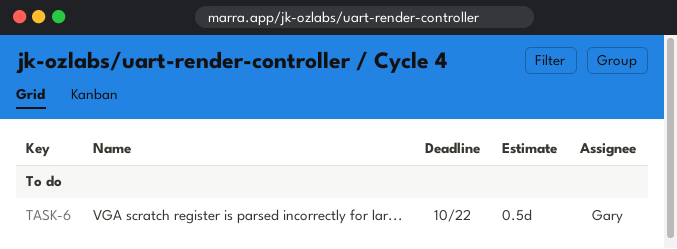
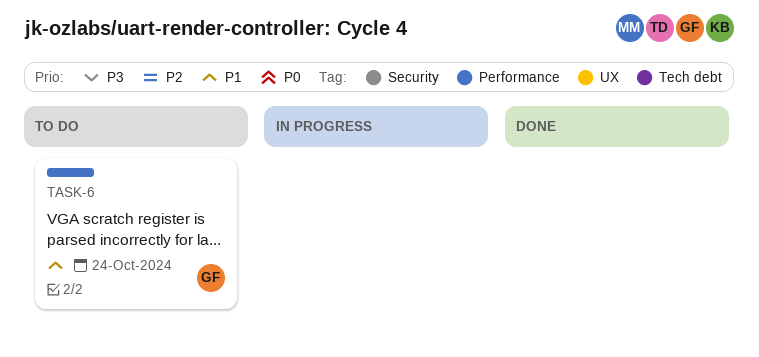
TASK-6, due: Oct 22 -> Oct 24

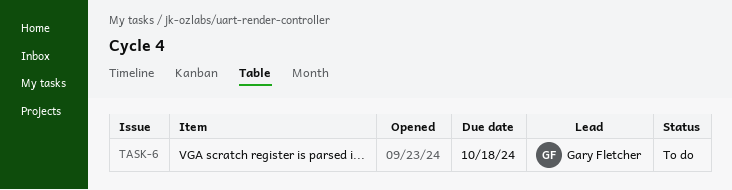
TASK-6, due: Oct 24 -> Oct 18

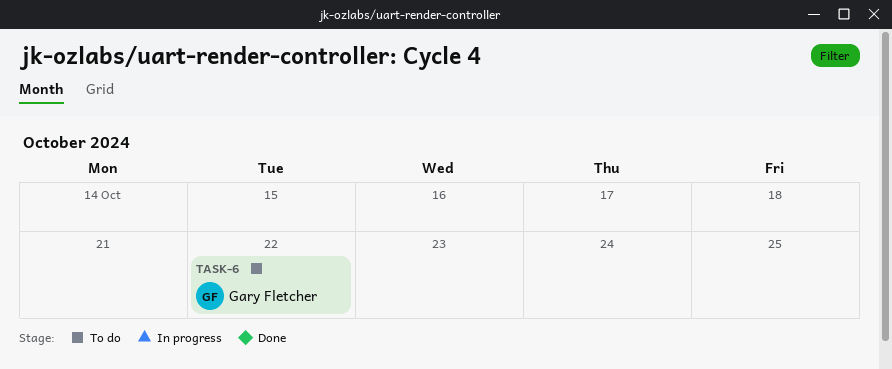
TASK-6, due: Oct 18 -> Oct 22

